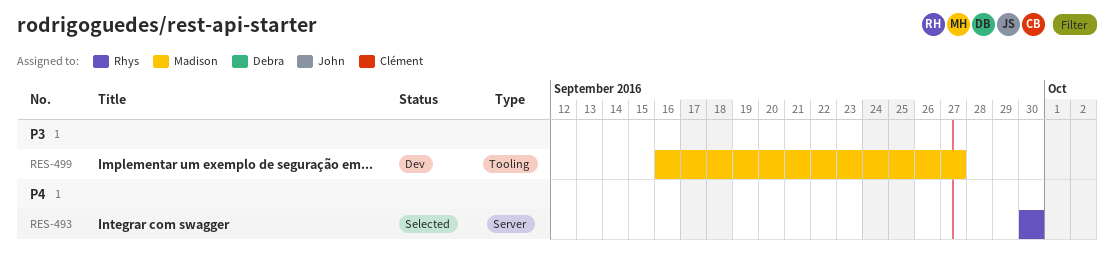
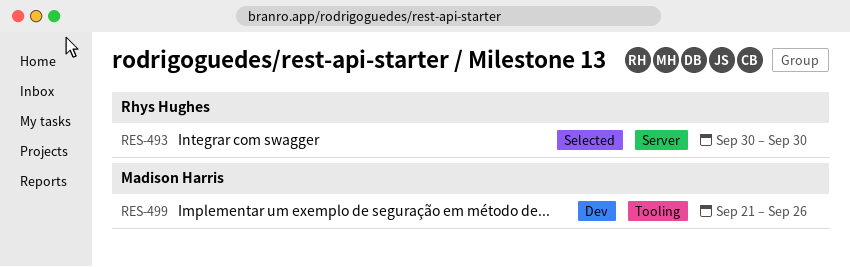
RES-499, start: Sep 16 -> Sep 21
RES-499, due: Sep 27 -> Sep 26

